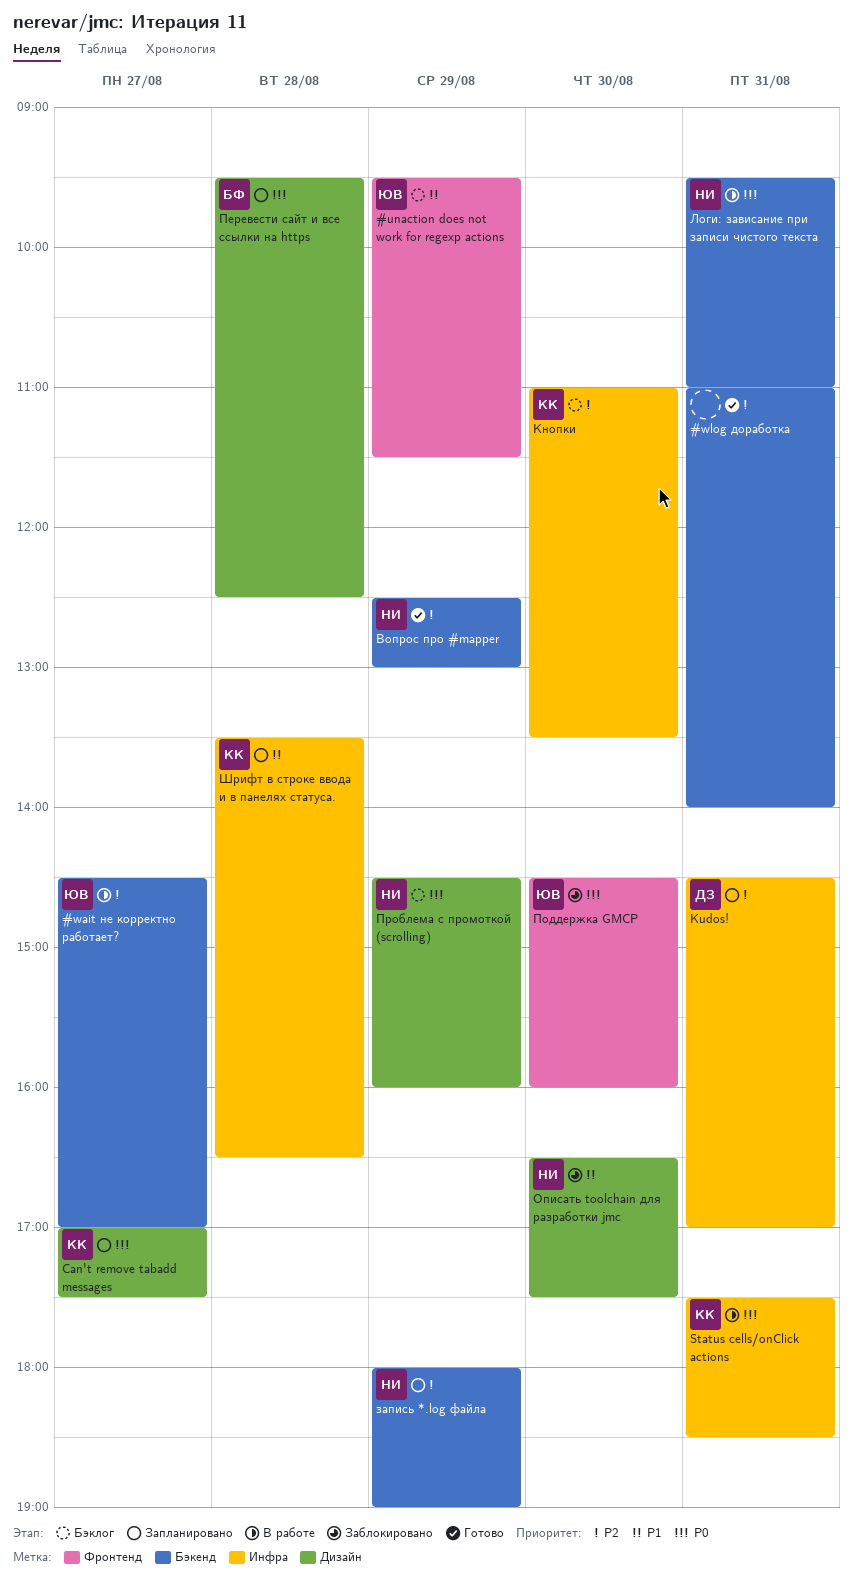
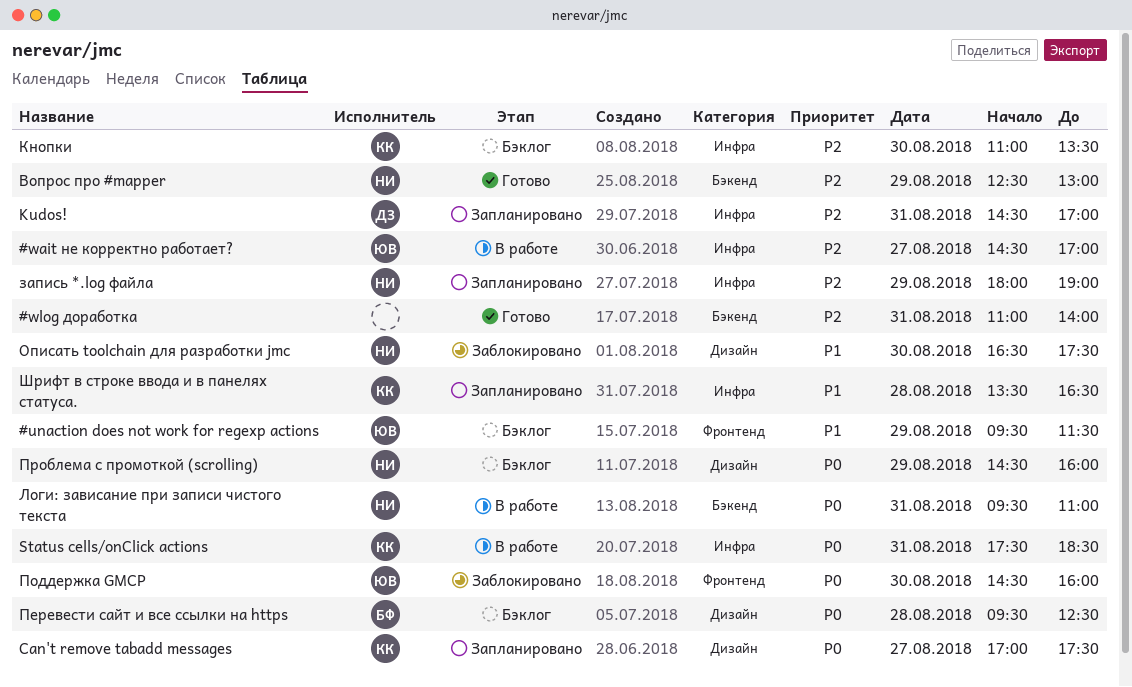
#wait не корректно работает?, label: Бэкенд -> Инфра
запись *.log файла, label: Бэкенд -> Инфра
Перевести сайт и все ссылки на https, status: Запланировано -> Бэклог

